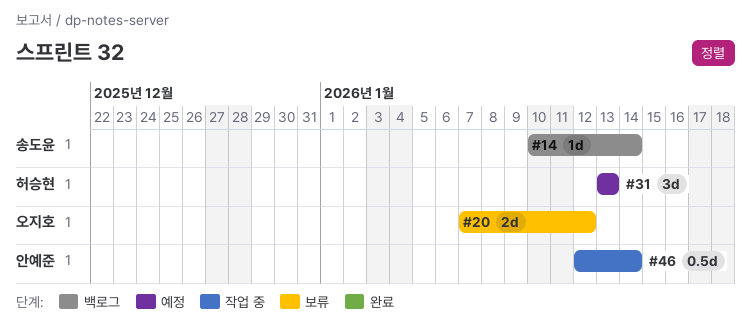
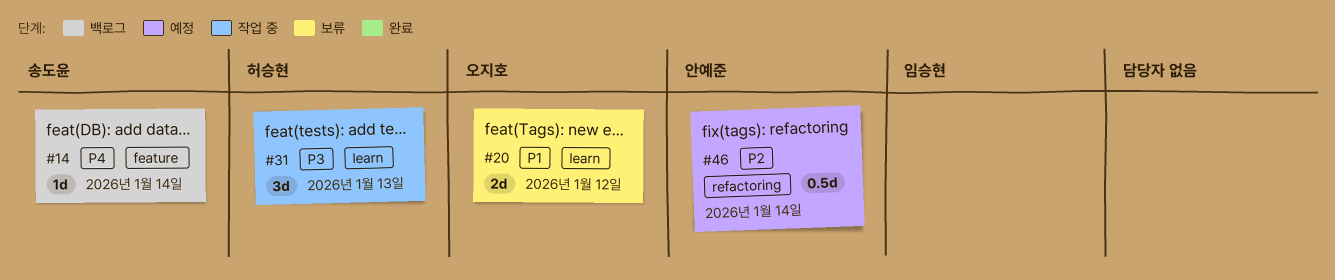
#31, status: 예정 -> 작업 중
#46, status: 작업 중 -> 예정

